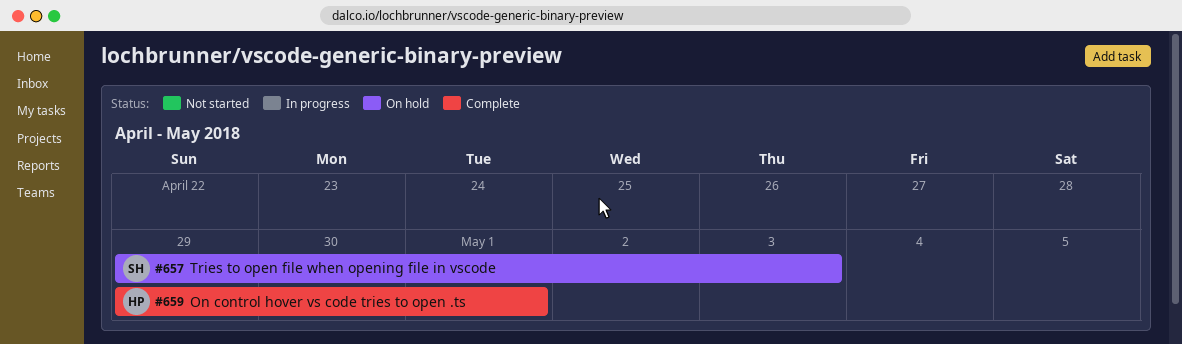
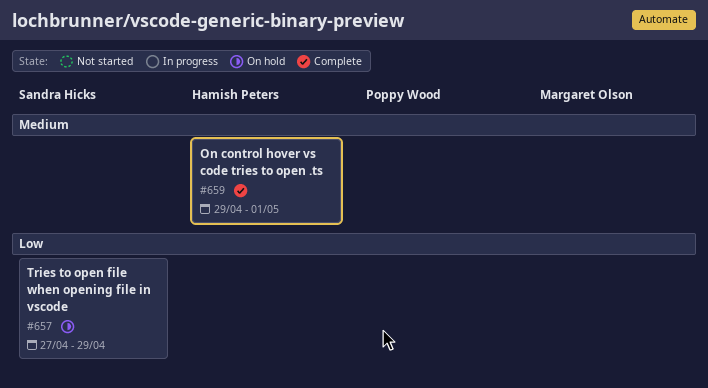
#657, start: Apr 29 -> Apr 27
#657, due: May 3 -> Apr 29

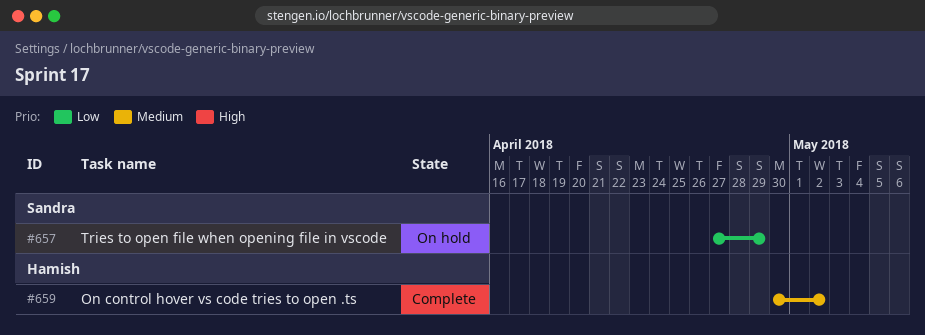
#659, start: Apr 29 -> Apr 30
#659, due: May 1 -> May 2

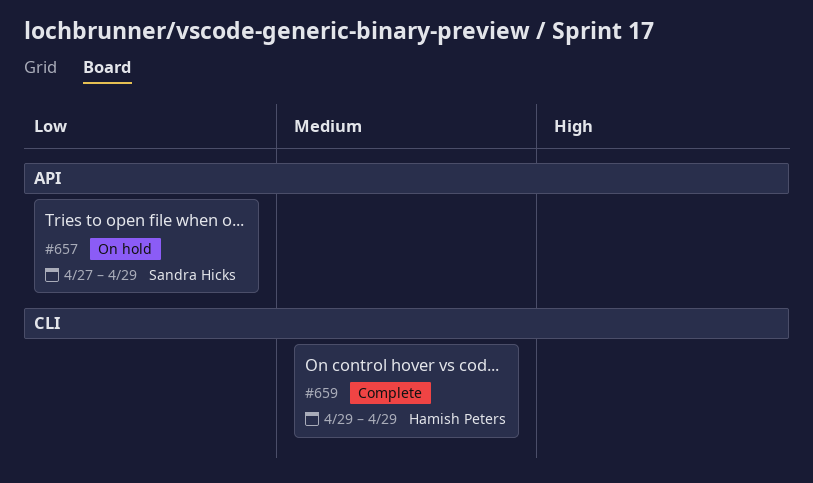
#659, start: Apr 30 -> Apr 29
#659, due: May 2 -> Apr 29

